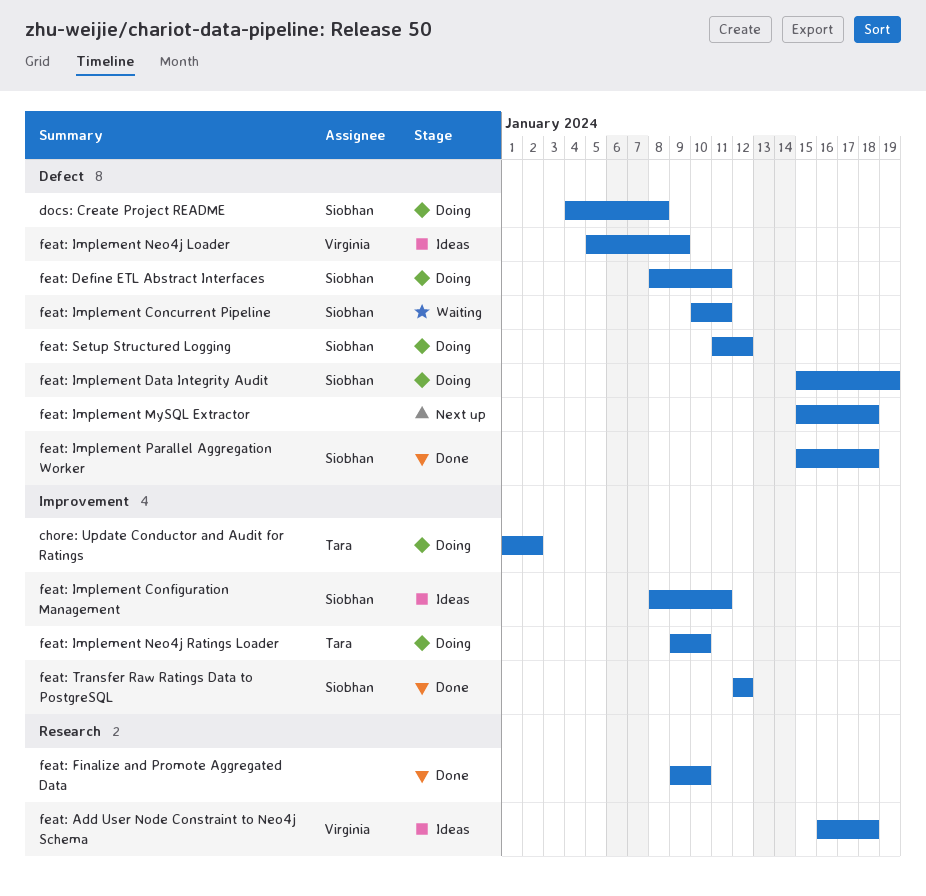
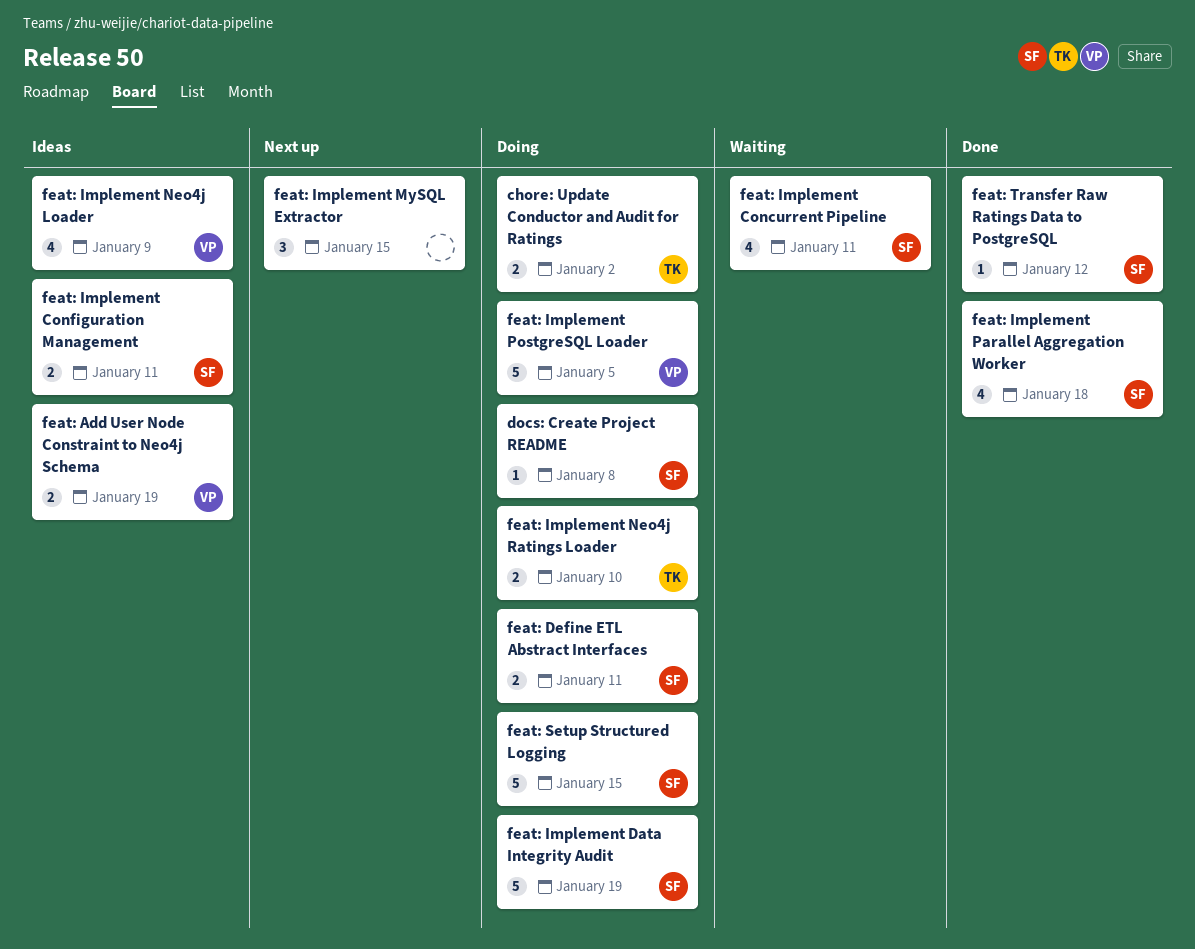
feat: Add User Node Constraint to Neo4j Schema, due: Jan 18 -> Jan 19
feat: Finalize and Promote Aggregated Data: present -> none
feat: Implement MySQL Extractor, due: Jan 18 -> Jan 15
feat: Implement PostgreSQL Loader: none -> present
feat: Setup Structured Logging, due: Jan 12 -> Jan 15

